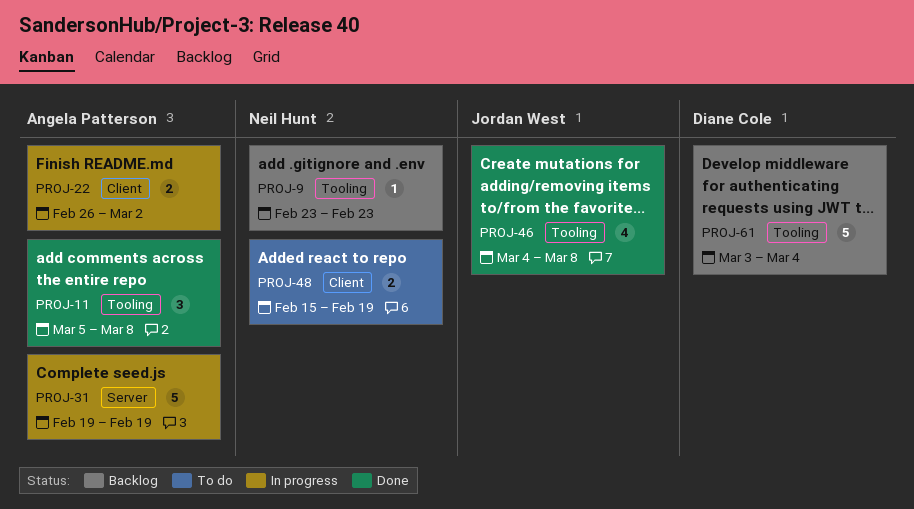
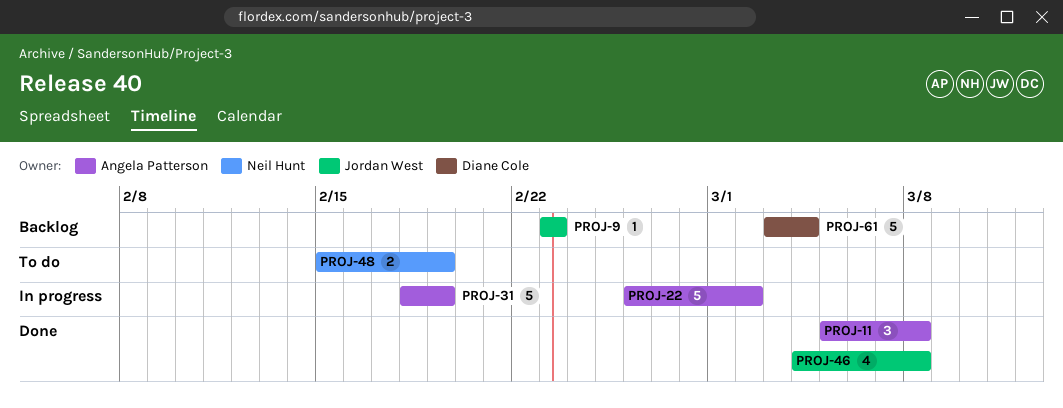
PROJ-9, owner: Neil Hunt -> Jordan West
PROJ-22, estimate: 2 -> 5
PROJ-31, start: Feb 19 -> Feb 18

